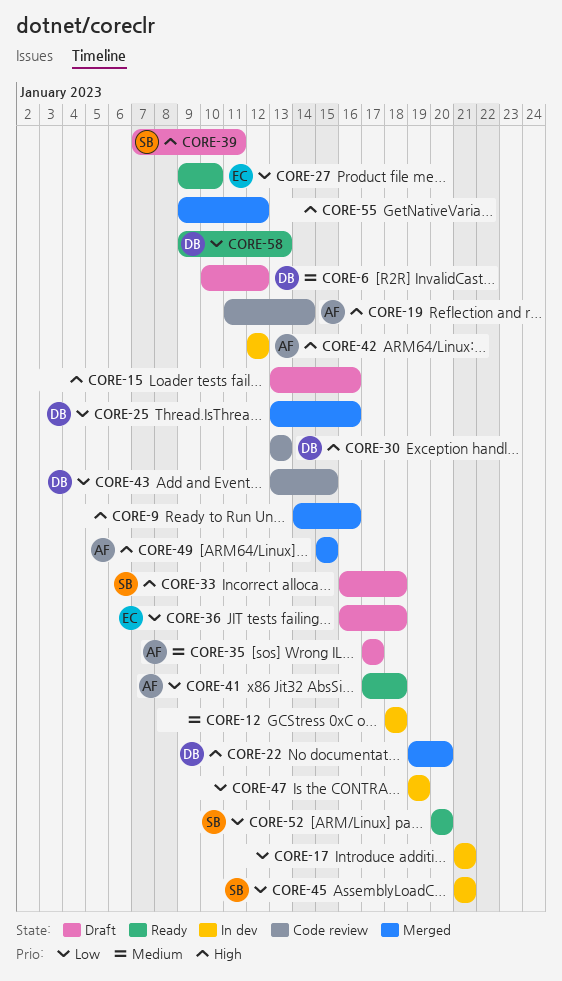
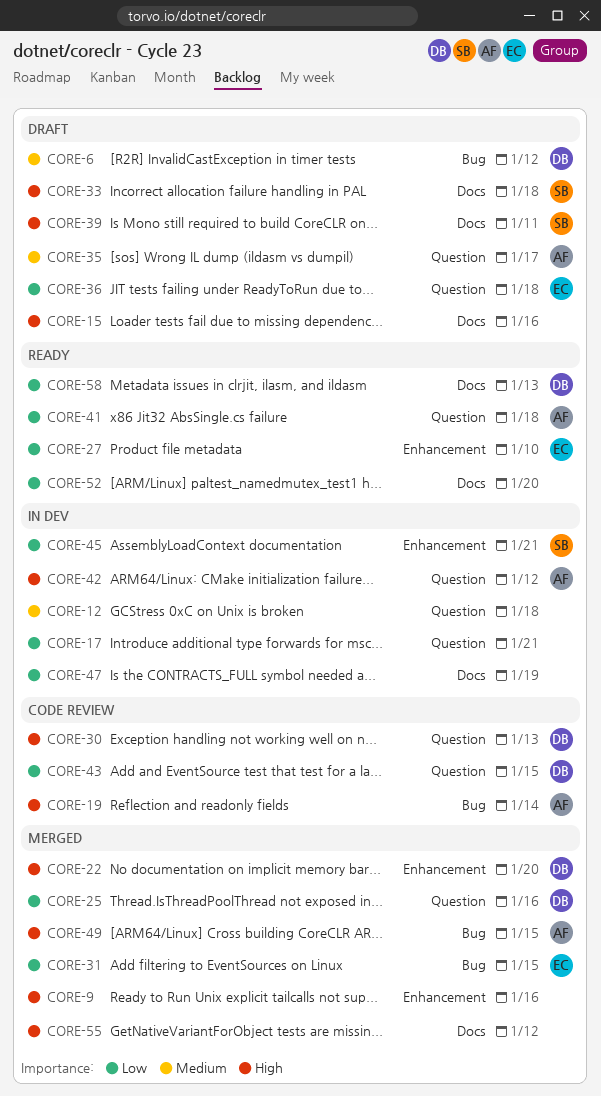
CORE-31: none -> present
CORE-52, owner: SB -> none

